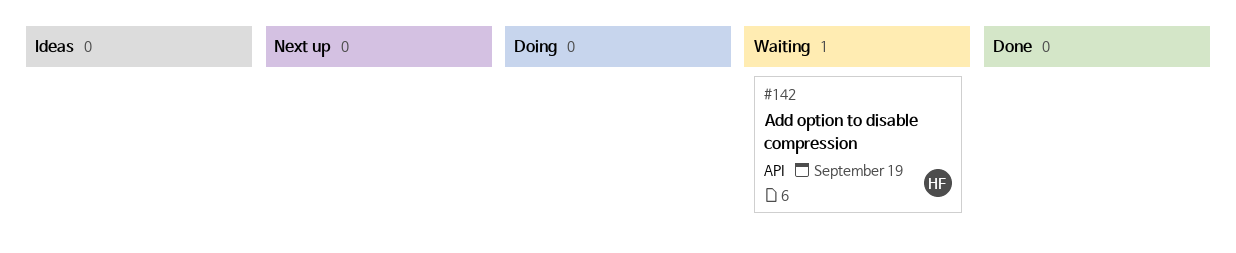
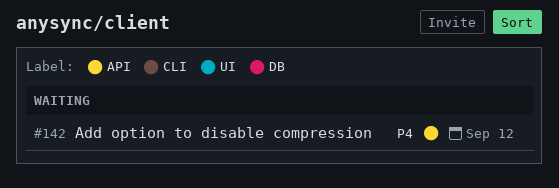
#142, due: Sep 19 -> Sep 12

